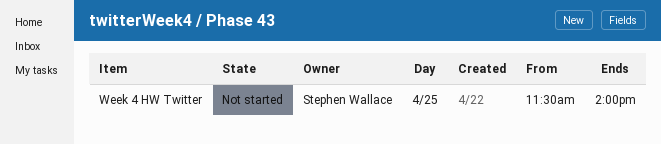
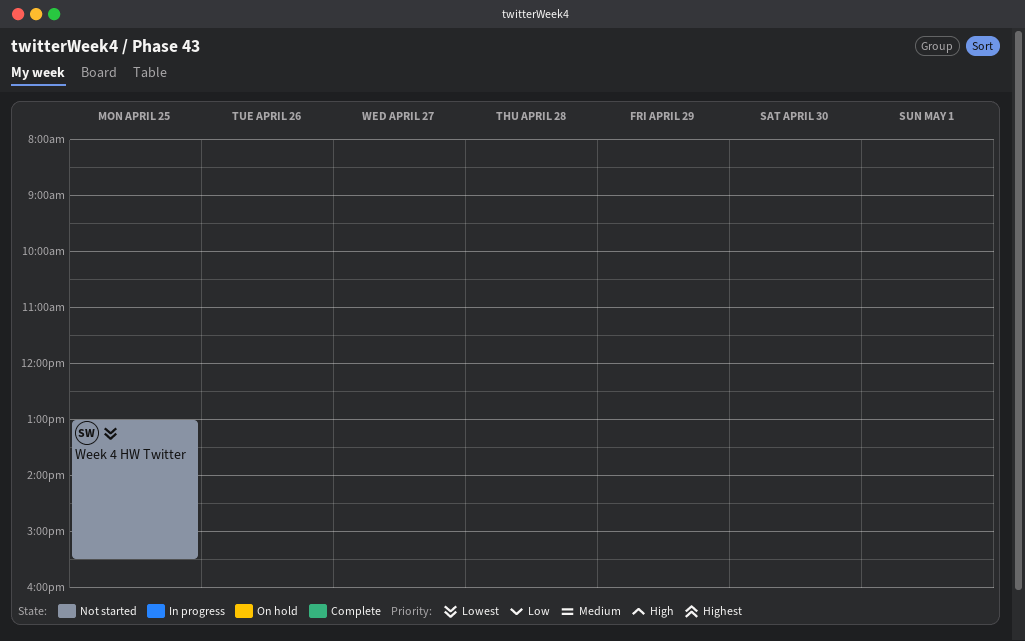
Week 4 HW Twitter, begins: 11:30 -> 13:00
Week 4 HW Twitter, ends: 14:00 -> 15:30

